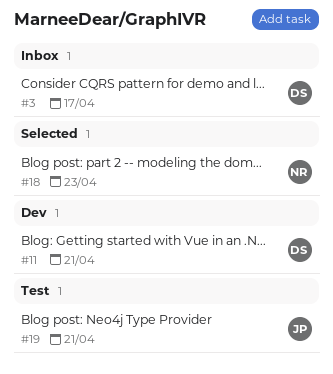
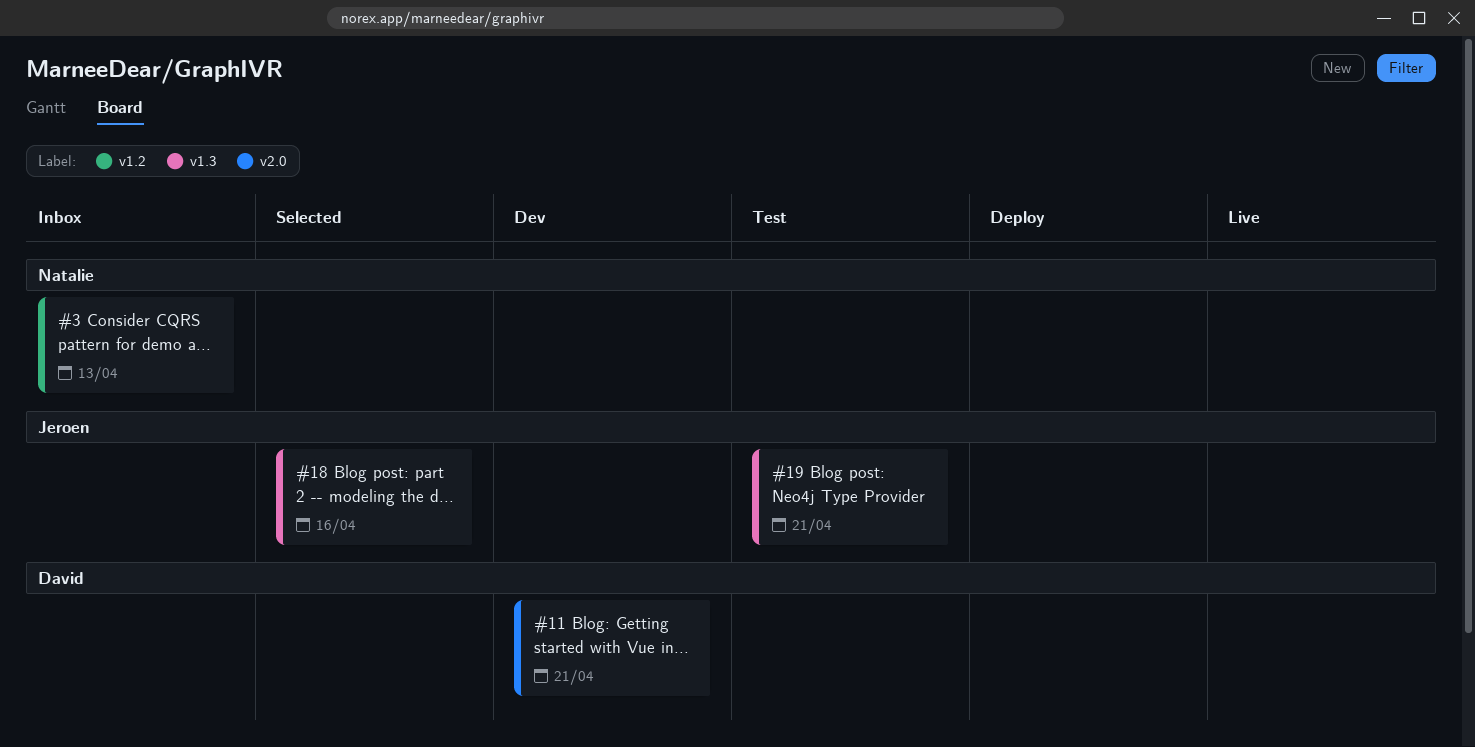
#3, owner: David -> Natalie
#3, due: Apr 17 -> Apr 13
#18, owner: Natalie -> Jeroen
#18, due: Apr 23 -> Apr 16

